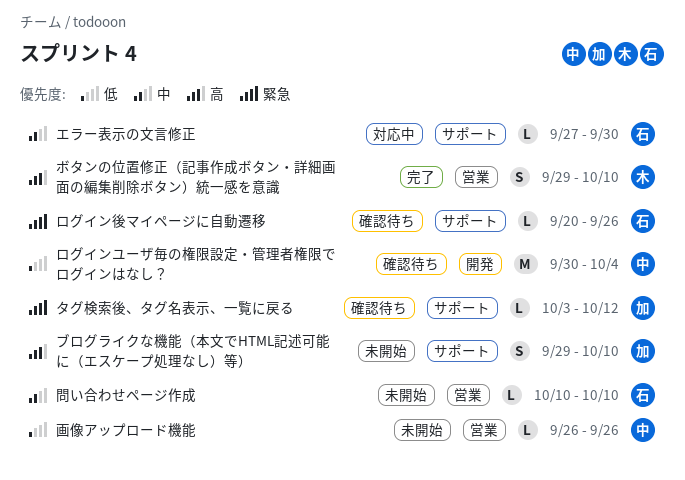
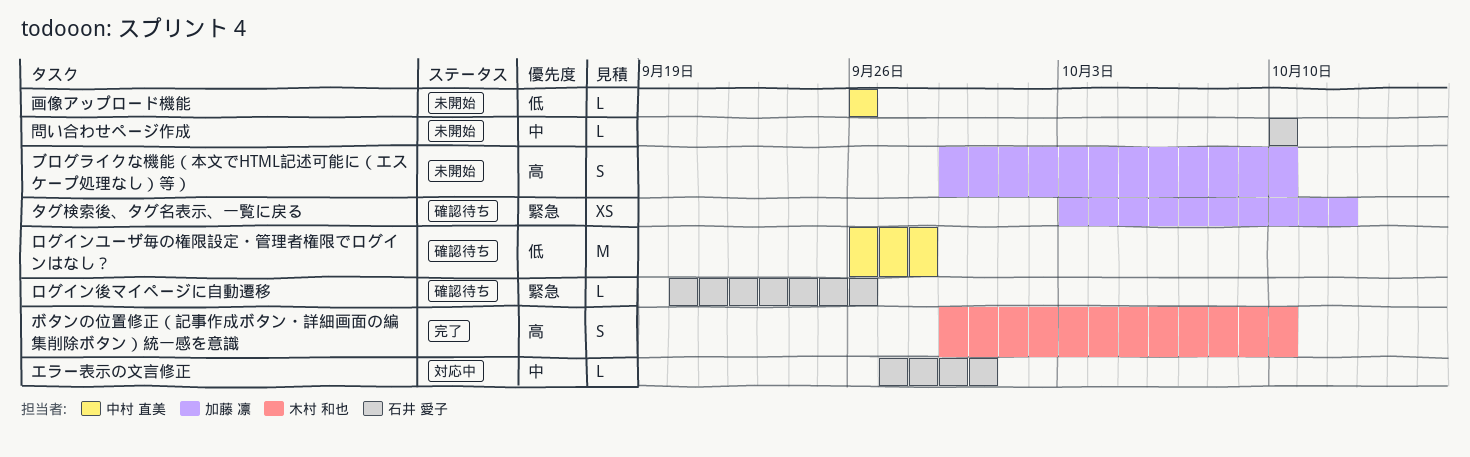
タグ検索後、タグ名表示、一覧に戻る, estimate: L -> XS
ログインユーザ毎の権限設定・管理者権限でログインはなし？, start: Sep 30 -> Sep 26
ログインユーザ毎の権限設定・管理者権限でログインはなし？, due: Oct 4 -> Sep 28

